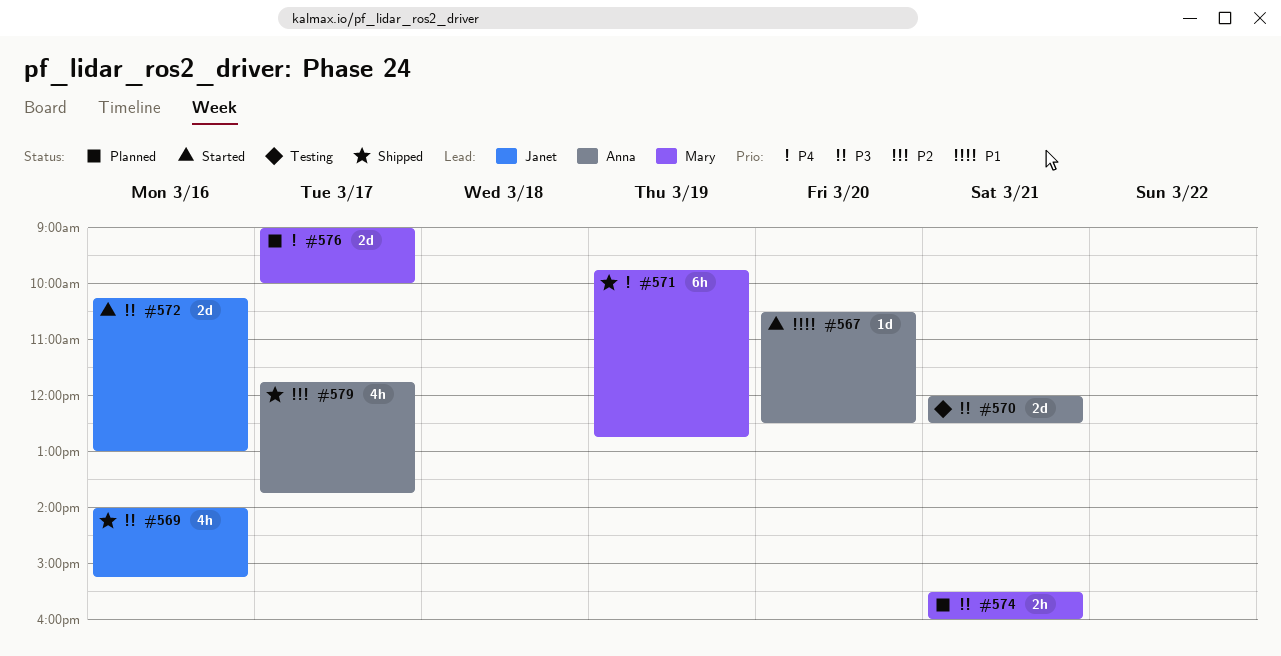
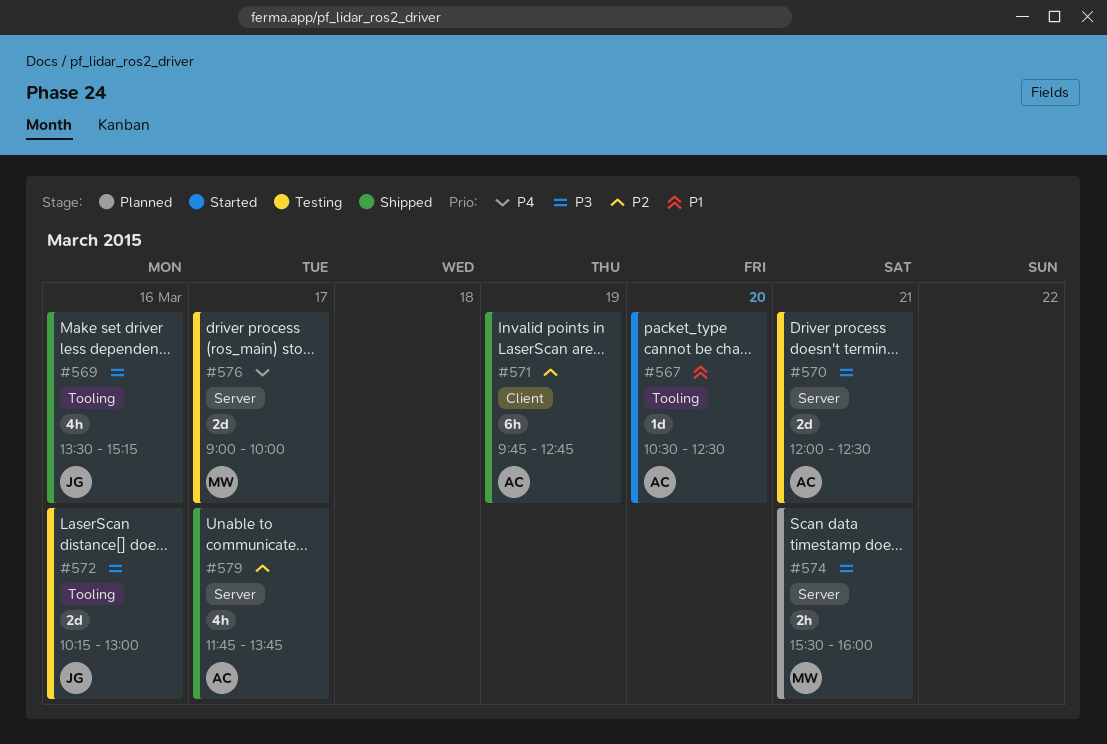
#569, begins: 14:00 -> 13:30
#571, owner: Mary -> Anna
#571, priority: P4 -> P2
#572, status: Started -> Testing
#576, status: Planned -> Testing

